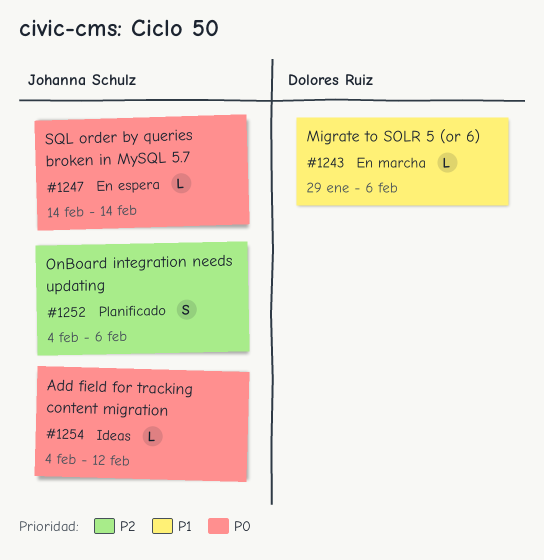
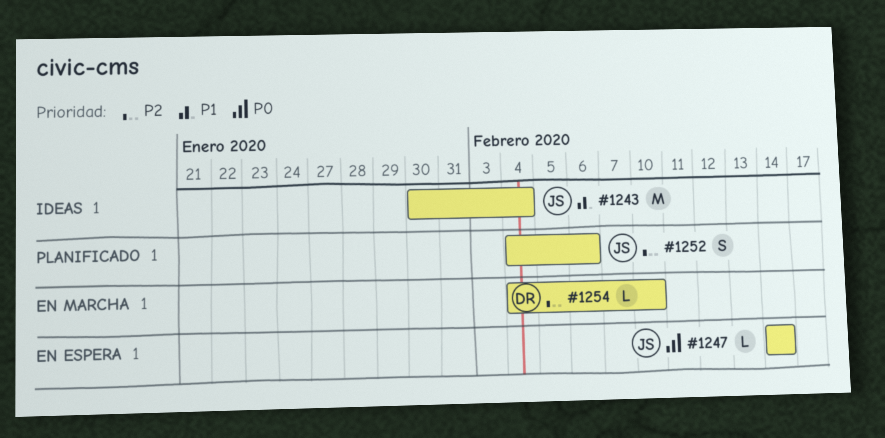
#1243, status: En marcha -> Ideas
#1243, owner: Dolores Ruiz -> Johanna Schulz
#1243, estimate: L -> M
#1243, start: Jan 29 -> Jan 30
#1243, due: Feb 6 -> Feb 4
#1254, status: Ideas -> En marcha
#1254, owner: Johanna Schulz -> Dolores Ruiz
#1254, priority: P0 -> P2
#1254, due: Feb 12 -> Feb 10

